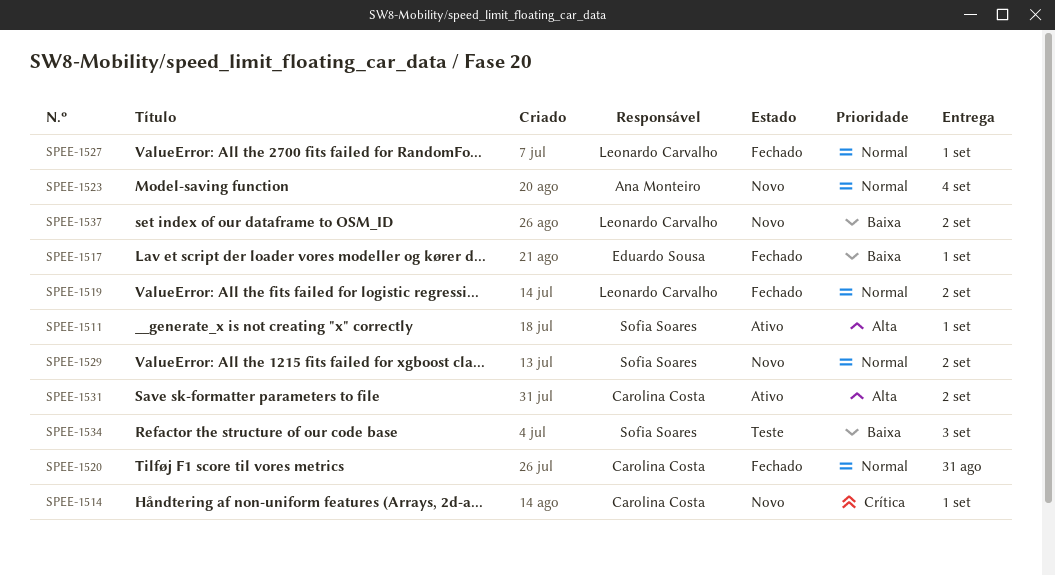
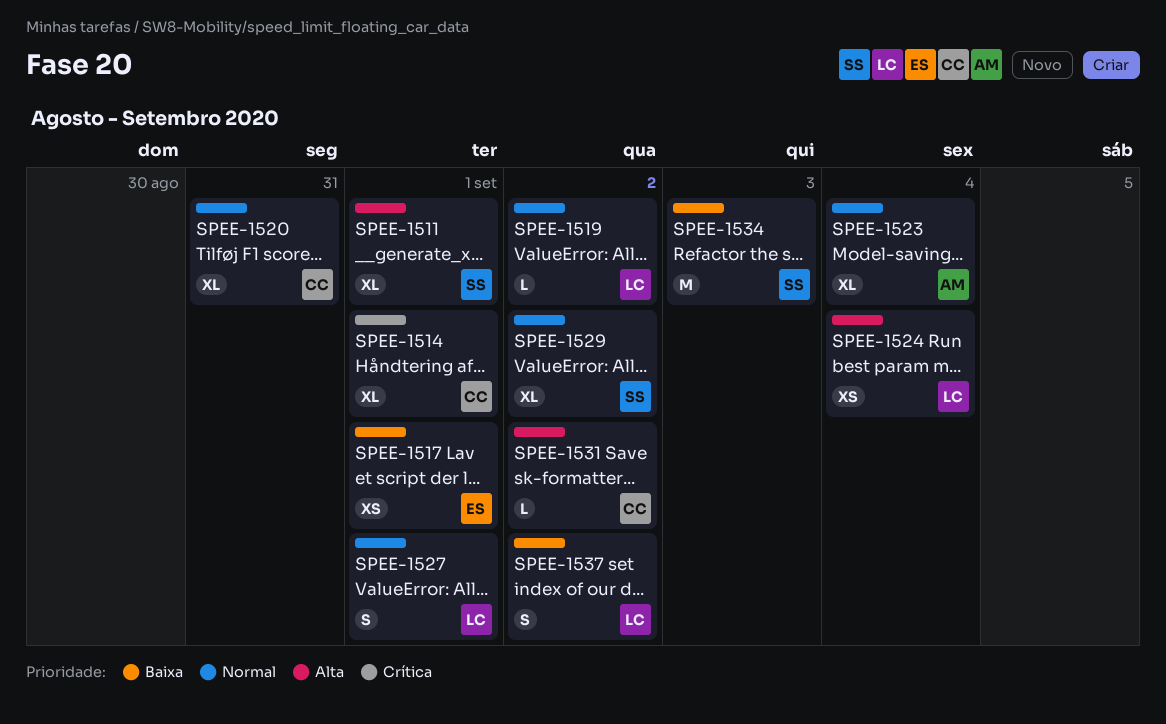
SPEE-1524: none -> present

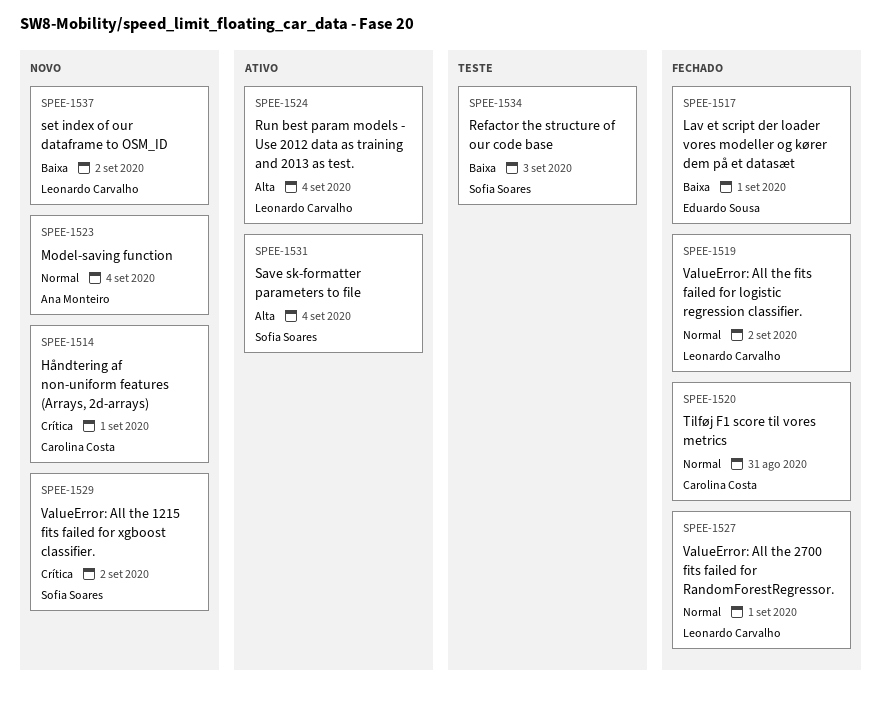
SPEE-1511: present -> none
SPEE-1529, priority: Normal -> Crítica
SPEE-1531, owner: Carolina Costa -> Sofia Soares
SPEE-1531, due: Sep 2 -> Sep 4

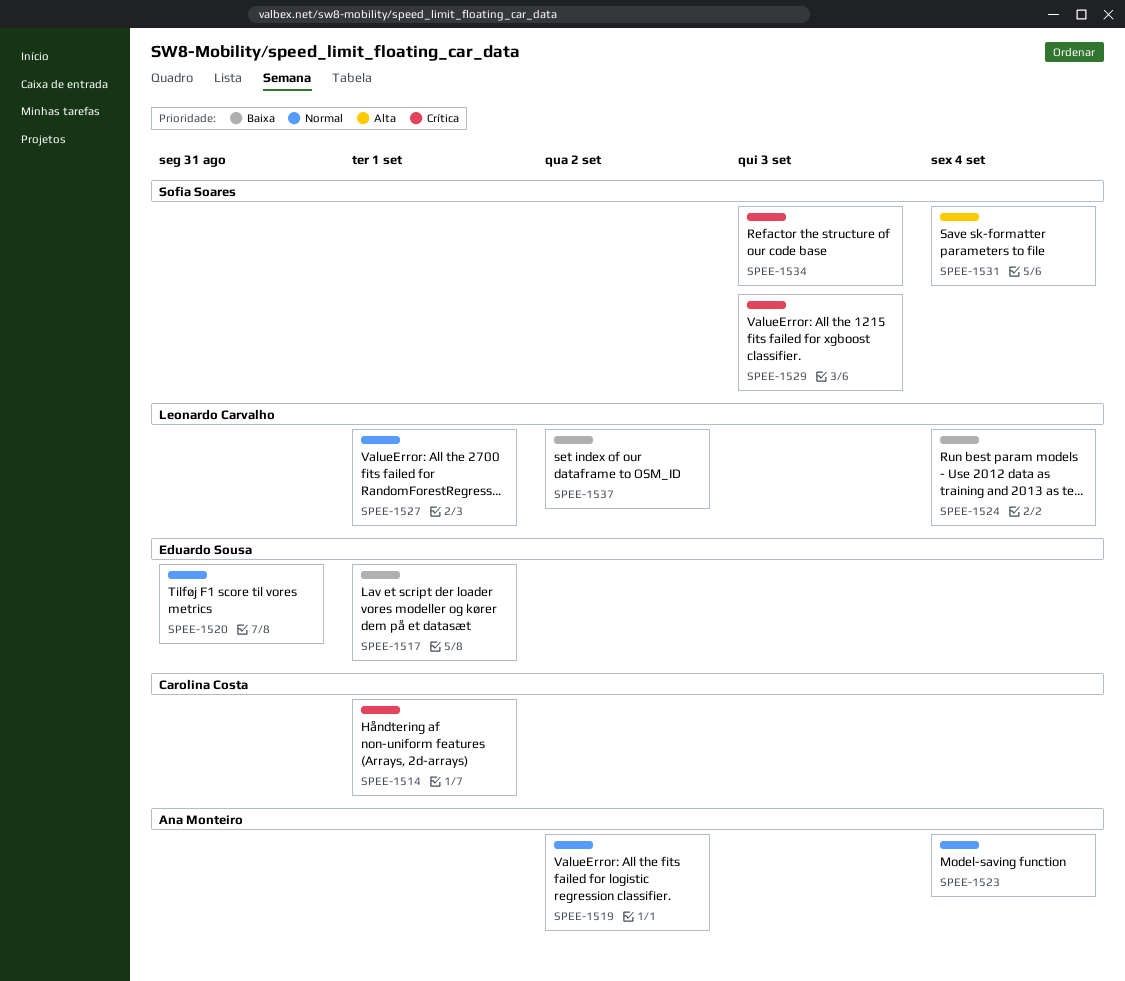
SPEE-1519, owner: Leonardo Carvalho -> Ana Monteiro
SPEE-1520, owner: Carolina Costa -> Eduardo Sousa
SPEE-1524, priority: Alta -> Baixa
SPEE-1529, due: Sep 2 -> Sep 3
SPEE-1534, priority: Baixa -> Crítica

